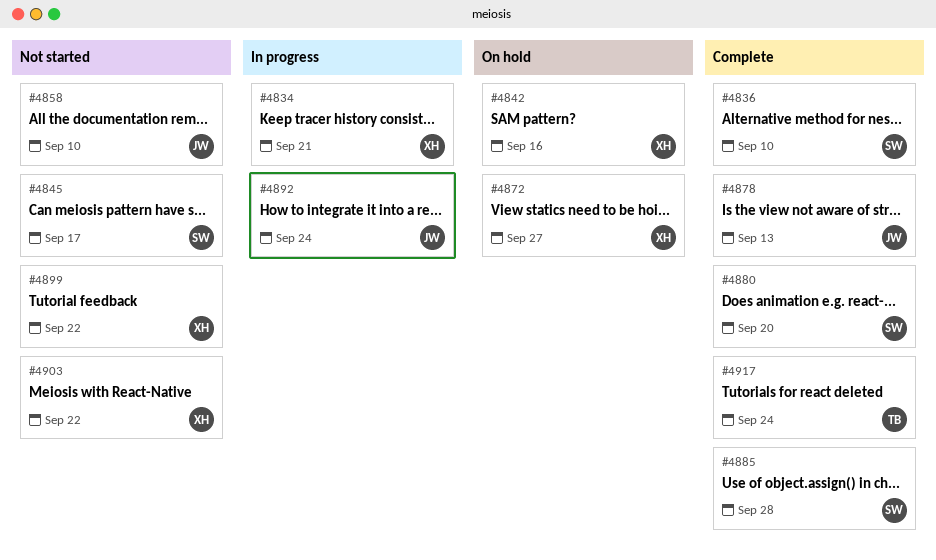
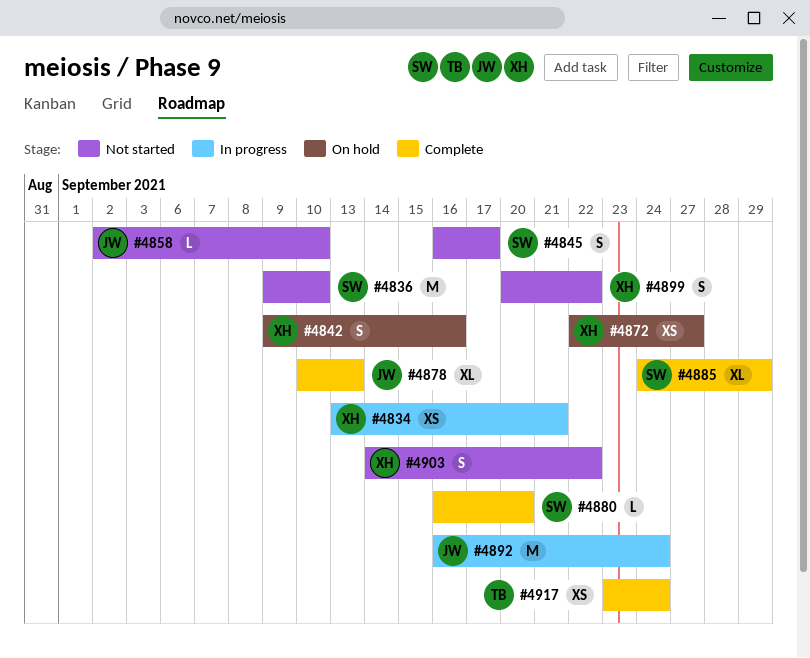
#4836, status: Complete -> Not started
#4885, due: Sep 28 -> Sep 29

